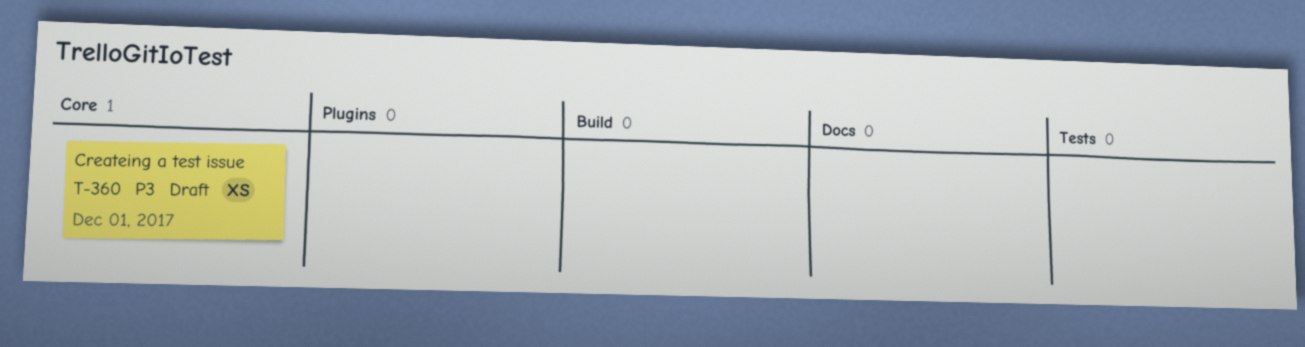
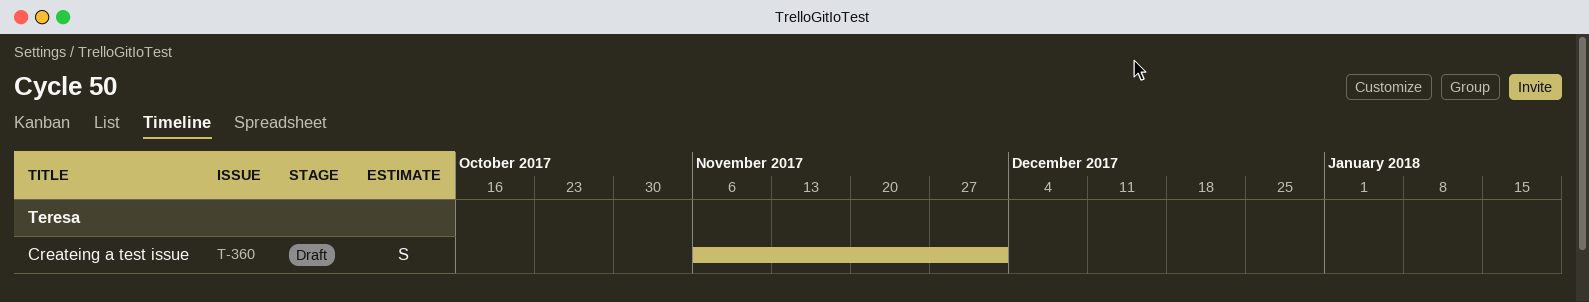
T-360, estimate: XS -> S

